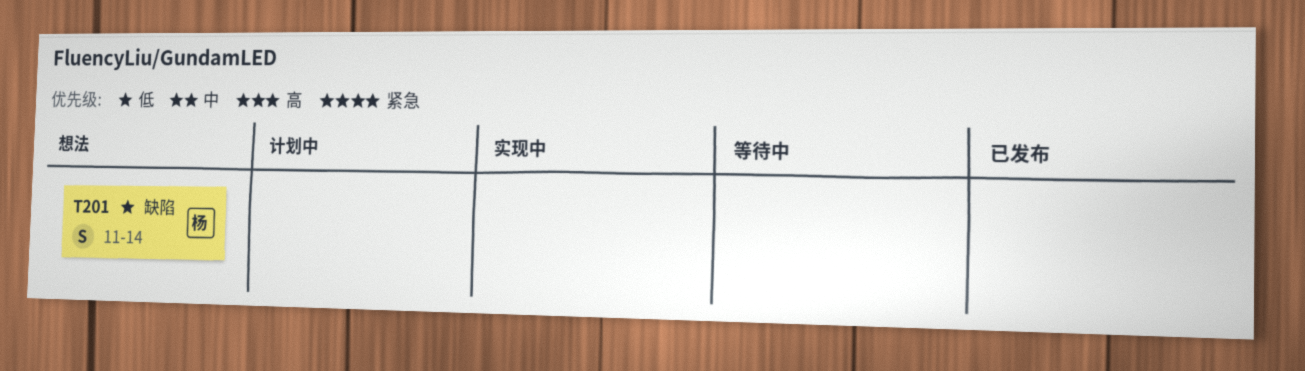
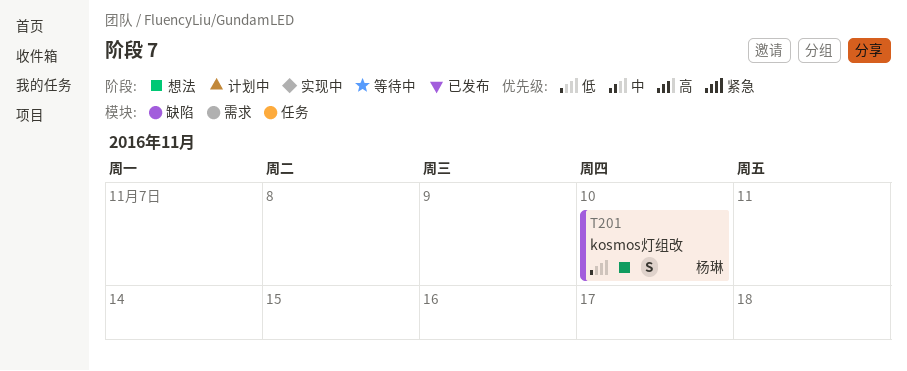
T201, due: Nov 14 -> Nov 10

